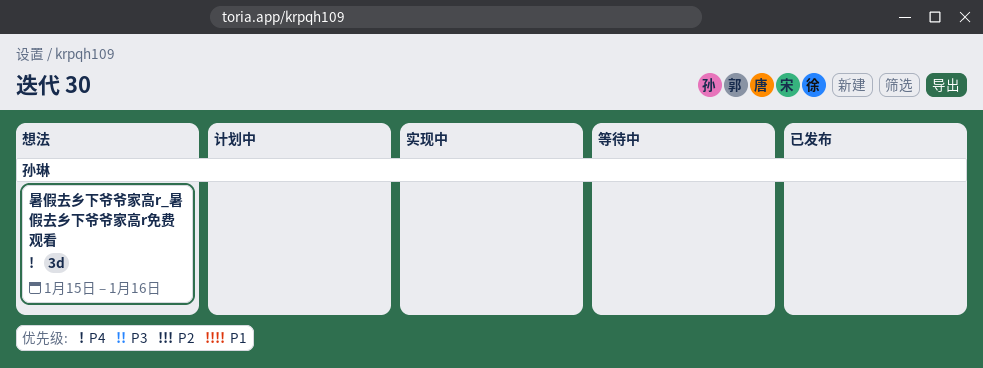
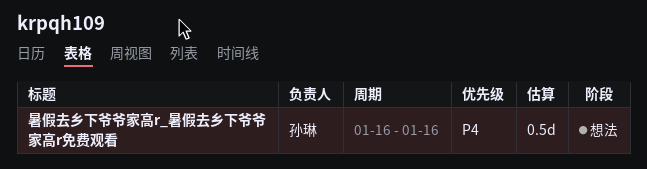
暑假去乡下爷爷家高r_暑假去乡下爷爷家高r免费观看, estimate: 3d -> 0.5d
暑假去乡下爷爷家高r_暑假去乡下爷爷家高r免费观看, start: Jan 15 -> Jan 16

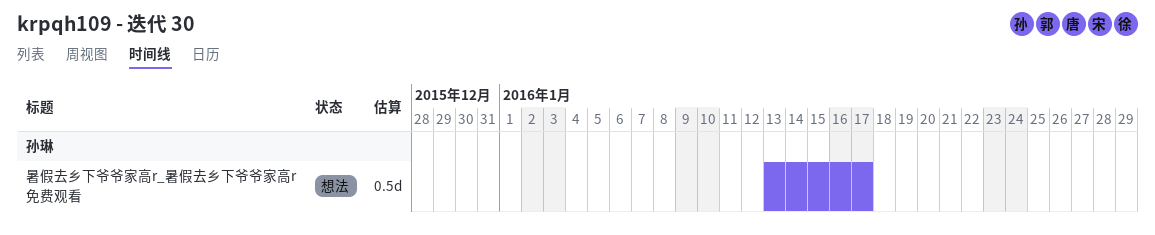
暑假去乡下爷爷家高r_暑假去乡下爷爷家高r免费观看, start: Jan 16 -> Jan 13
暑假去乡下爷爷家高r_暑假去乡下爷爷家高r免费观看, due: Jan 16 -> Jan 17

